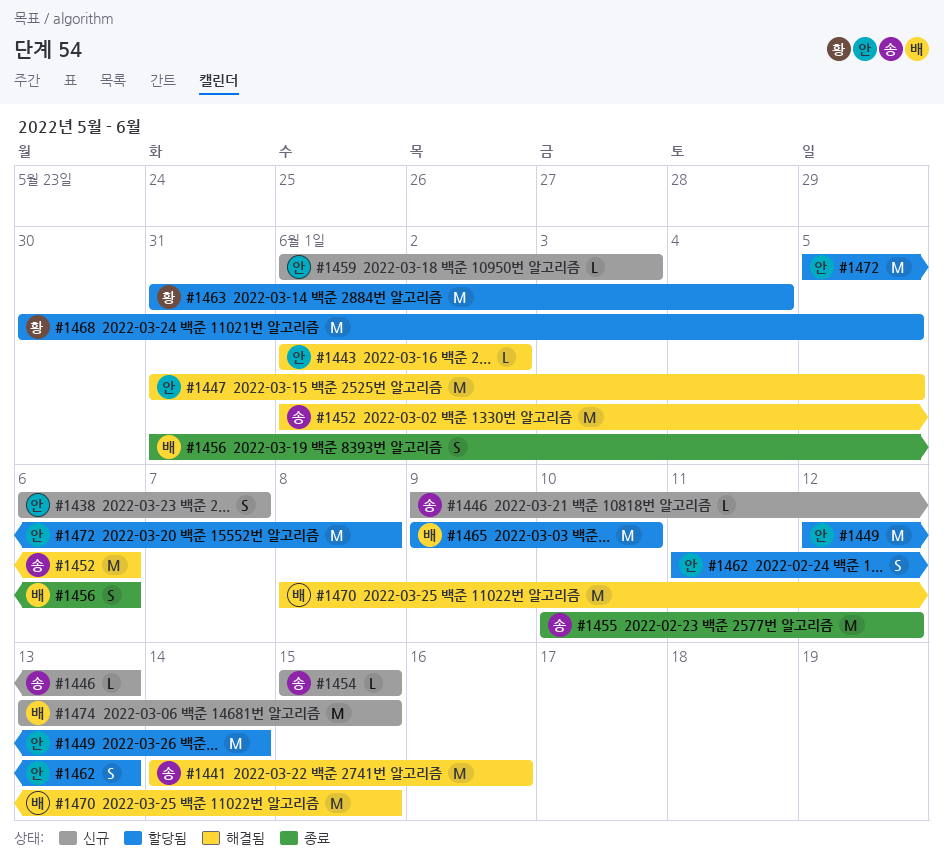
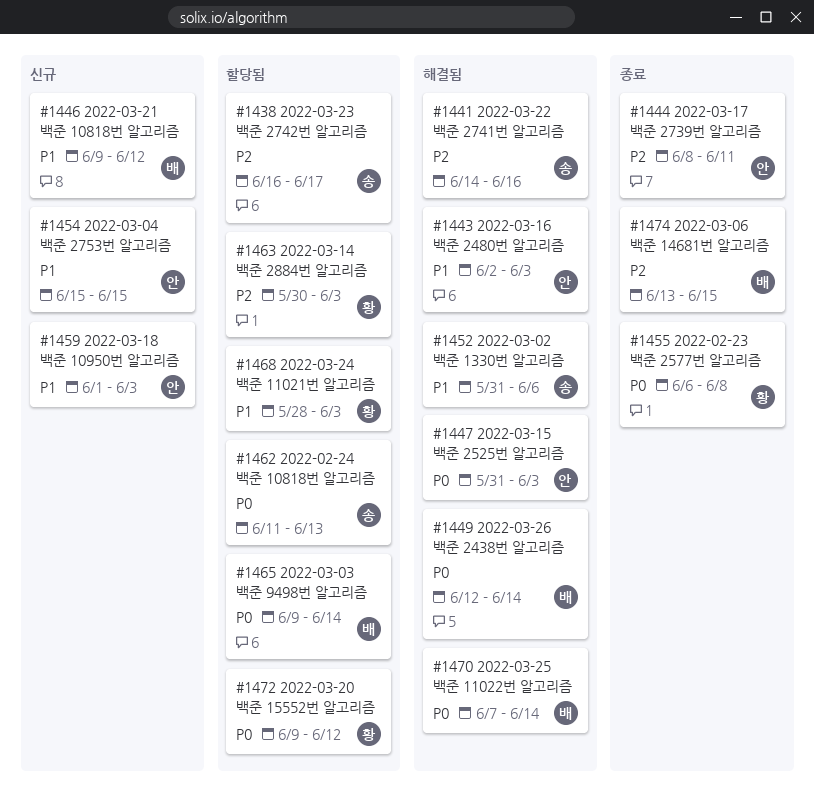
#1438, status: 신규 -> 할당됨
#1438, owner: 안 -> 송
#1438, start: Jun 6 -> Jun 16
#1438, due: Jun 7 -> Jun 17
#1443, start: Jun 1 -> Jun 2
#1443, due: Jun 2 -> Jun 3
#1444: none -> present
#1446, owner: 송 -> 배
#1446, due: Jun 13 -> Jun 12
#1447, due: Jun 5 -> Jun 3
#1449, status: 할당됨 -> 해결됨
#1449, owner: 안 -> 배
#1452, start: Jun 1 -> May 31
#1454, owner: 송 -> 안
#1455, owner: 송 -> 황
#1455, start: Jun 10 -> Jun 6
#1455, due: Jun 12 -> Jun 8
#1456: present -> none
#1462, owner: 안 -> 송
#1463, start: May 31 -> May 30
#1463, due: Jun 4 -> Jun 3
#1465, due: Jun 10 -> Jun 14
#1468, start: May 30 -> May 28
#1468, due: Jun 5 -> Jun 3
#1470, start: Jun 8 -> Jun 7
#1470, due: Jun 15 -> Jun 14
#1472, owner: 안 -> 황
#1472, start: Jun 5 -> Jun 9
#1472, due: Jun 8 -> Jun 12
#1474, status: 신규 -> 종료

